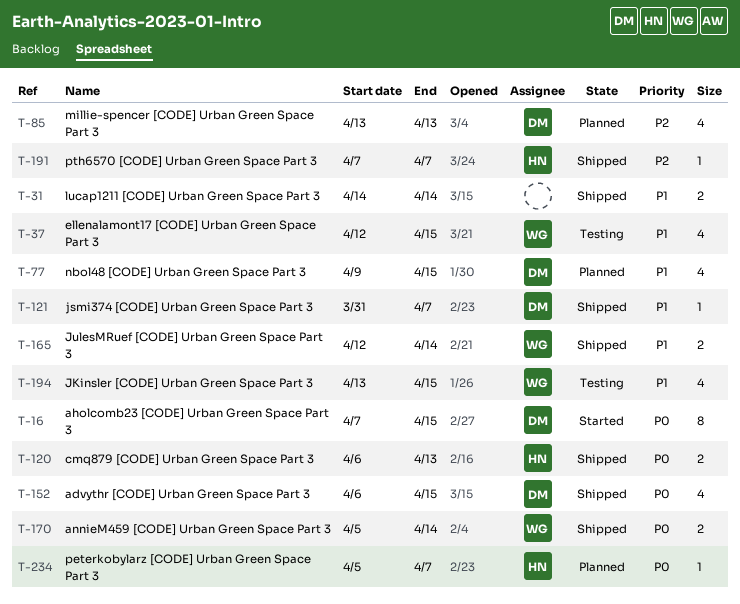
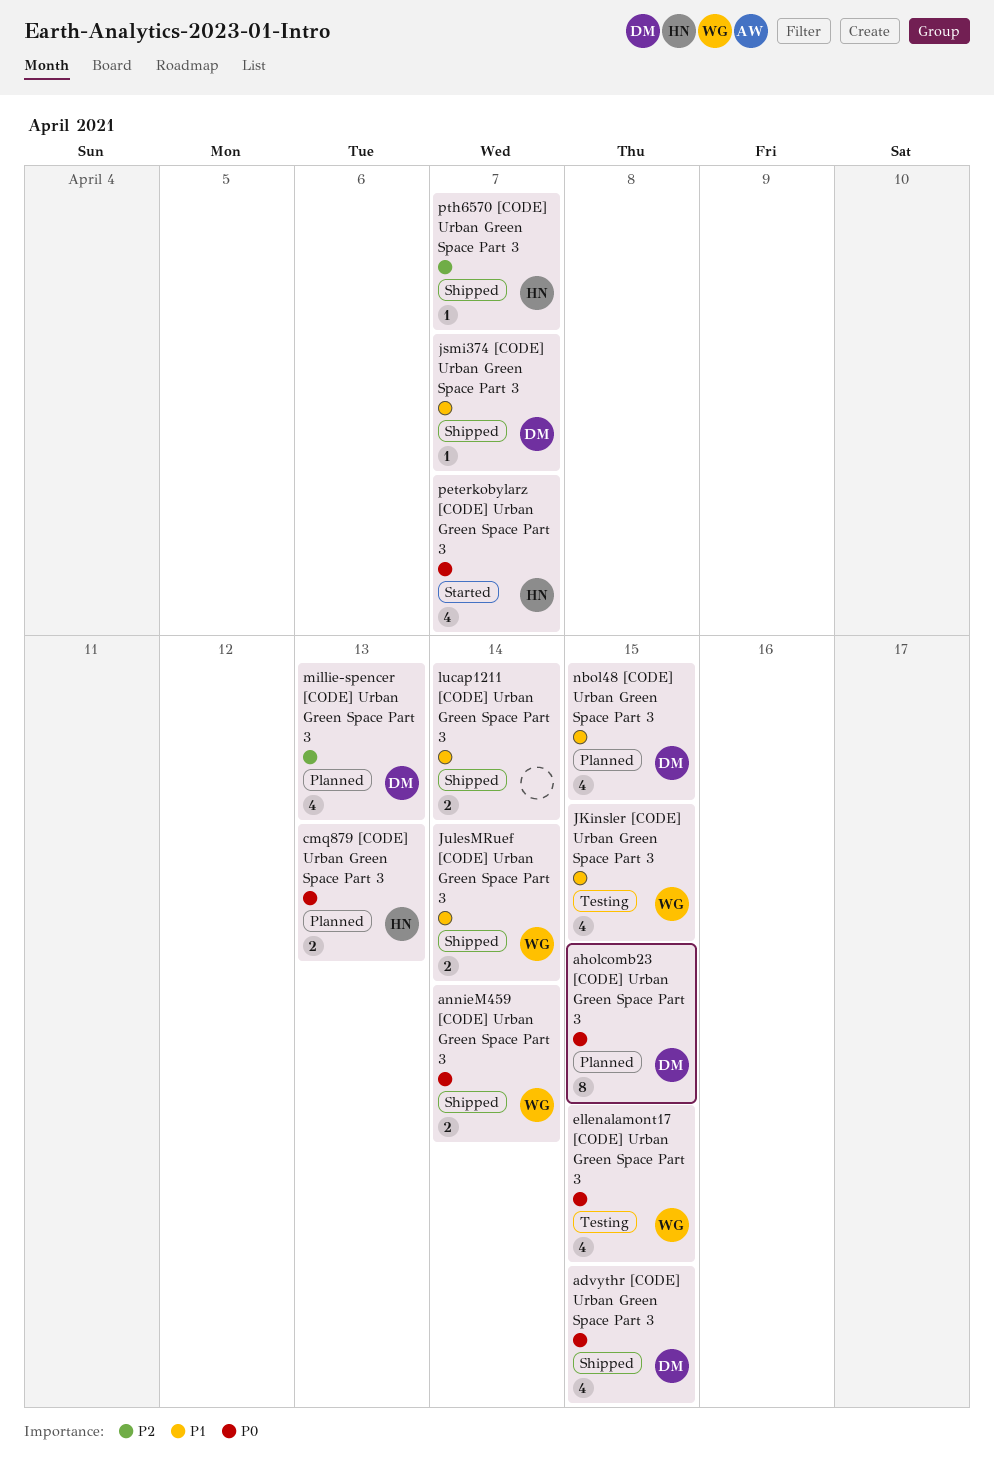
aholcomb23 [CODE] Urban Green Space Part 3, status: Started -> Planned
cmq879 [CODE] Urban Green Space Part 3, status: Shipped -> Planned
ellenalamont17 [CODE] Urban Green Space Part 3, priority: P1 -> P0
peterkobylarz [CODE] Urban Green Space Part 3, status: Planned -> Started
peterkobylarz [CODE] Urban Green Space Part 3, estimate: 1 -> 4

